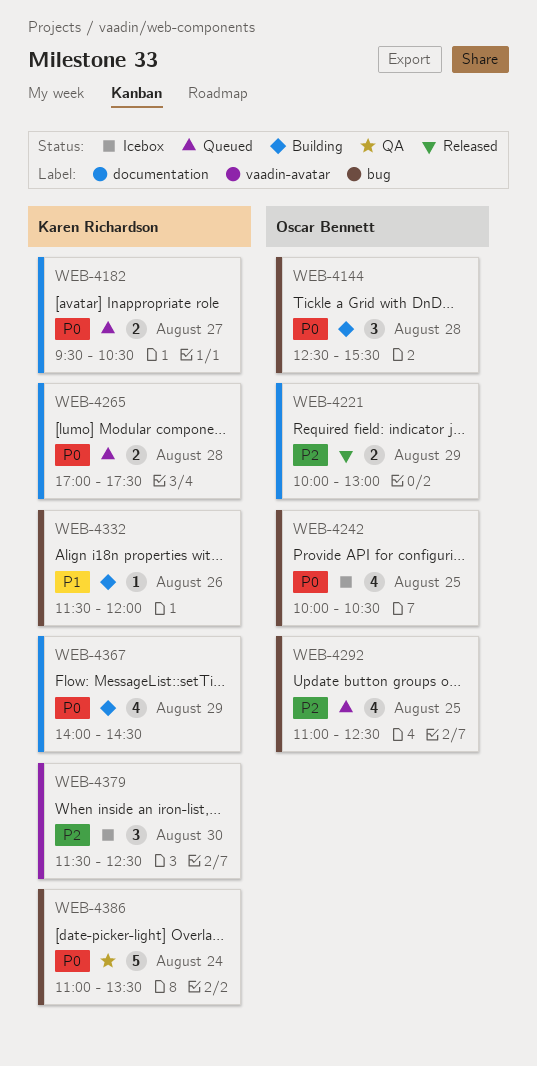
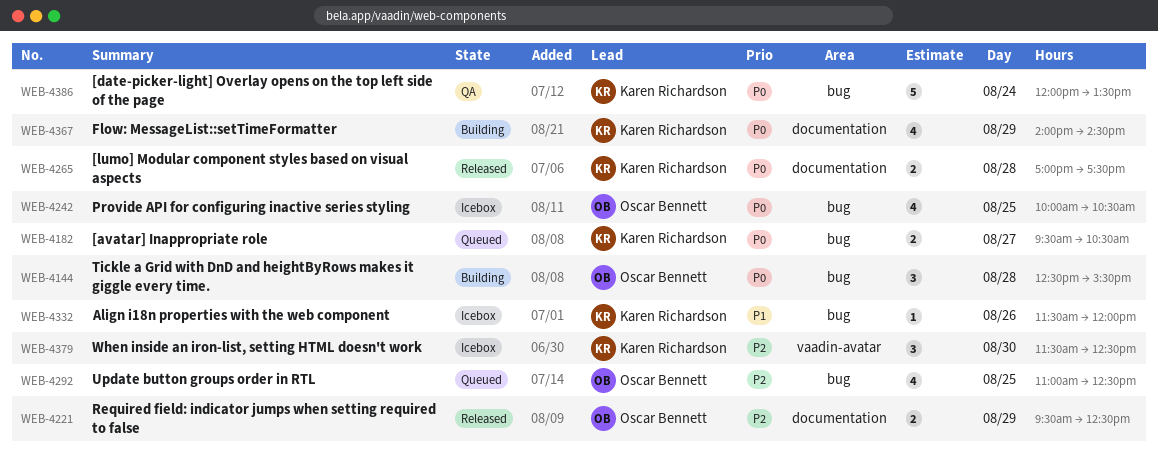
WEB-4182, label: documentation -> bug
WEB-4221, begins: 10:00 -> 09:30
WEB-4221, ends: 13:00 -> 12:30
WEB-4265, status: Queued -> Released
WEB-4332, status: Building -> Icebox
WEB-4386, begins: 11:00 -> 12:00

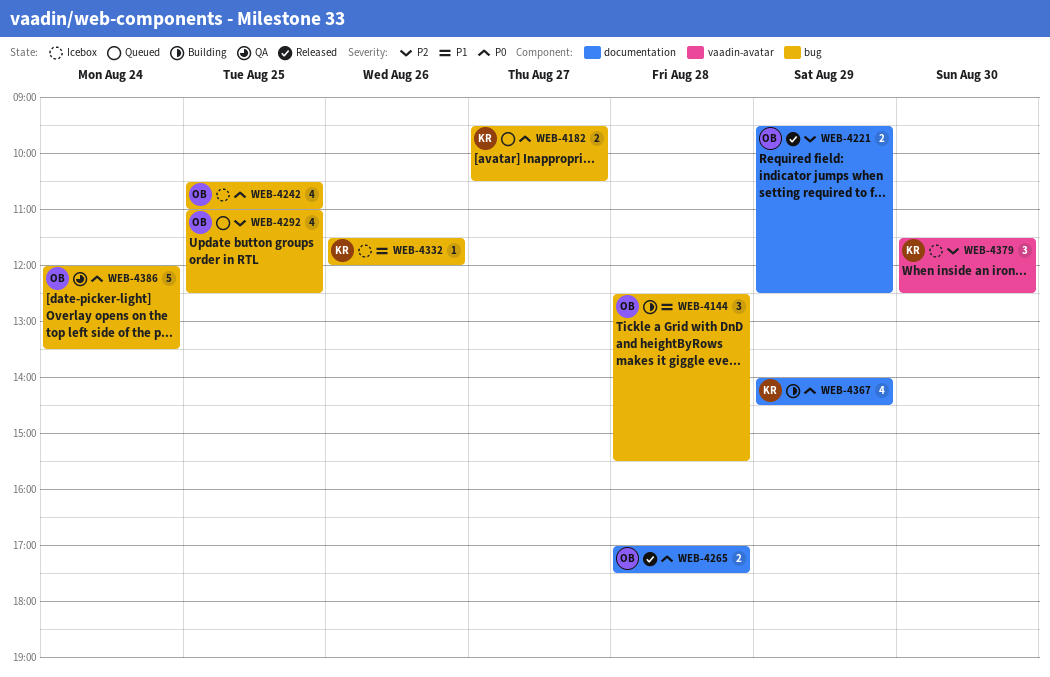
WEB-4144, priority: P0 -> P1
WEB-4242, begins: 10:00 -> 10:30
WEB-4242, ends: 10:30 -> 11:00
WEB-4265, owner: Karen Richardson -> Oscar Bennett
WEB-4386, owner: Karen Richardson -> Oscar Bennett

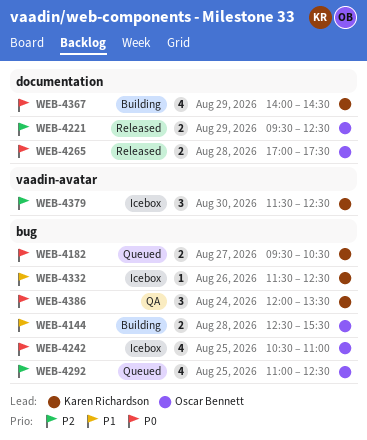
WEB-4144, estimate: 3 -> 2
WEB-4332, ends: 12:00 -> 12:30
WEB-4386, owner: Oscar Bennett -> Karen Richardson
WEB-4386, estimate: 5 -> 3

